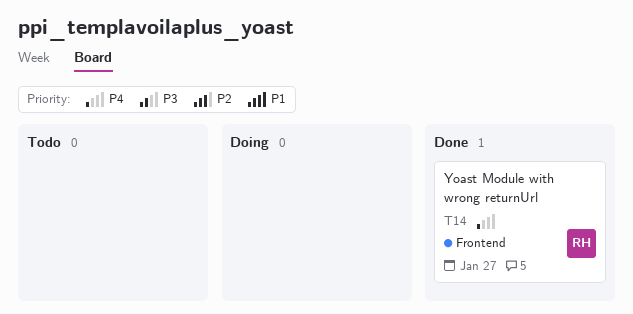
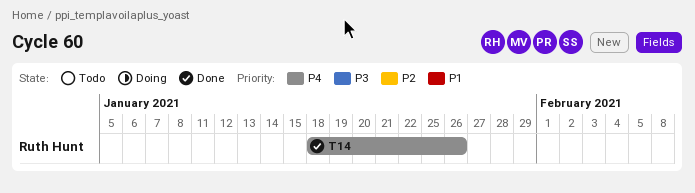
T14, due: Jan 27 -> Jan 26

